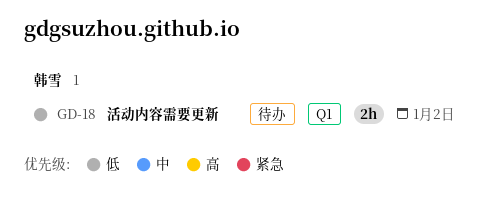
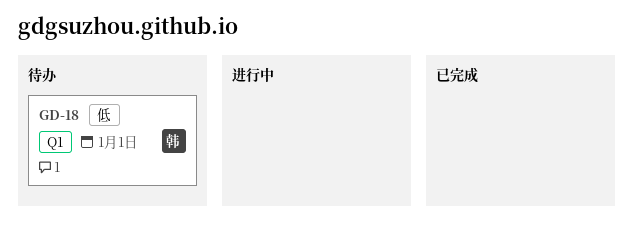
GD-18, due: Jan 2 -> Jan 1

